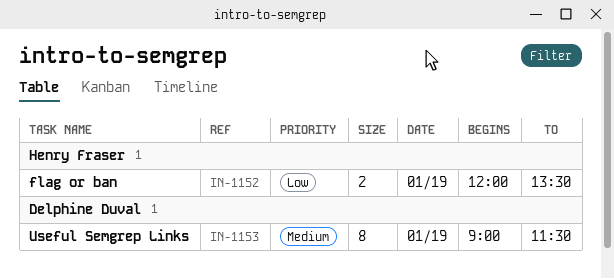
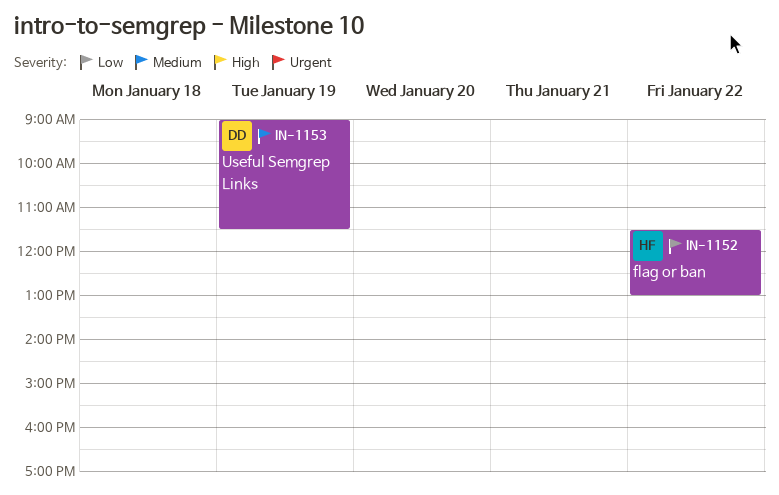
IN-1152, day: Jan 19 -> Jan 22
IN-1152, begins: 12:00 -> 11:30
IN-1152, ends: 13:30 -> 13:00

